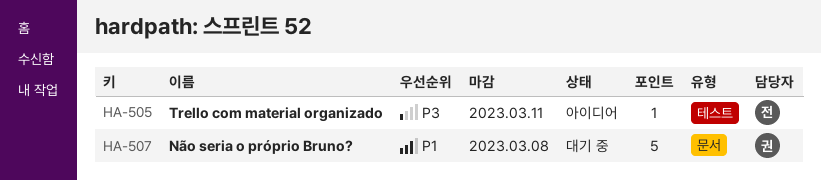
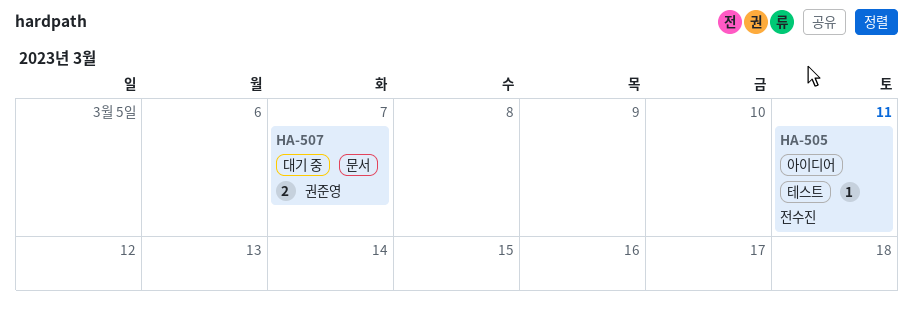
HA-507, estimate: 5 -> 2
HA-507, due: Mar 8 -> Mar 7

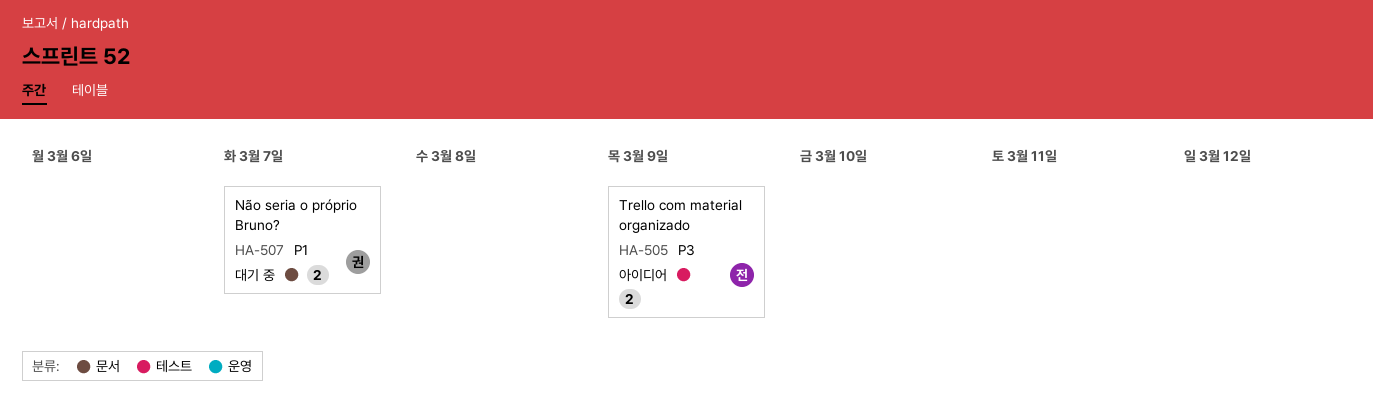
HA-505, estimate: 1 -> 2
HA-505, due: Mar 11 -> Mar 9

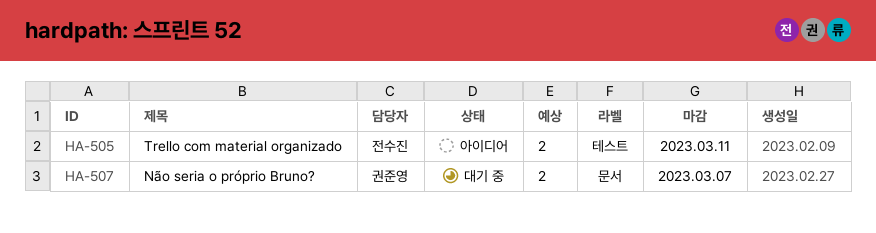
HA-505, due: Mar 9 -> Mar 11

